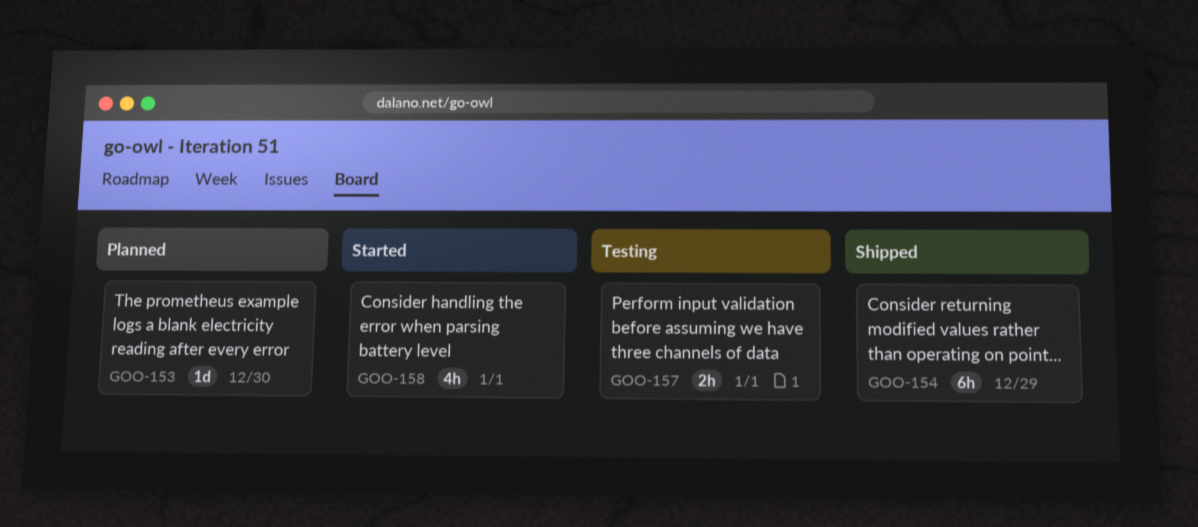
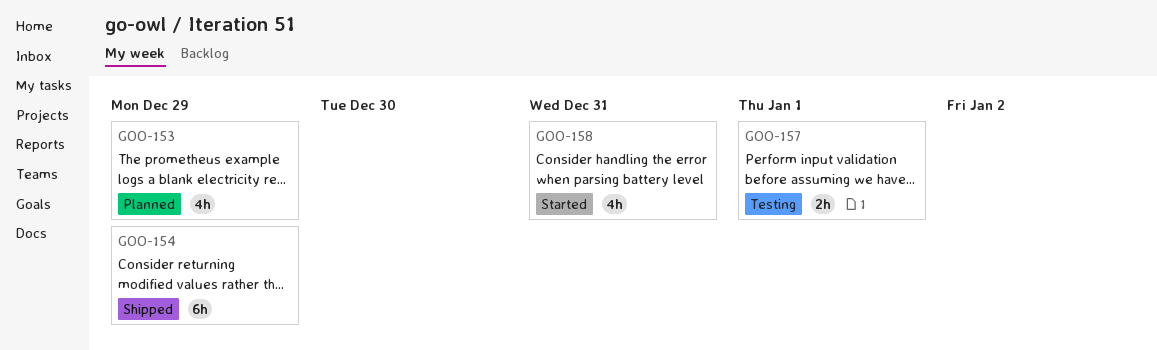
GOO-153, estimate: 1d -> 4h
GOO-153, due: Dec 30 -> Dec 29
GOO-158, due: Jan 1 -> Dec 31

